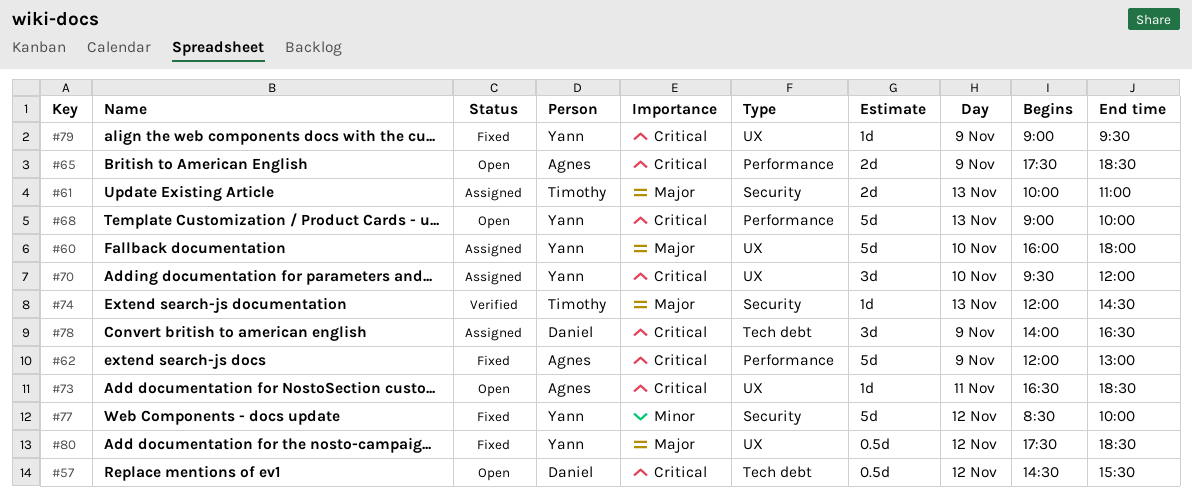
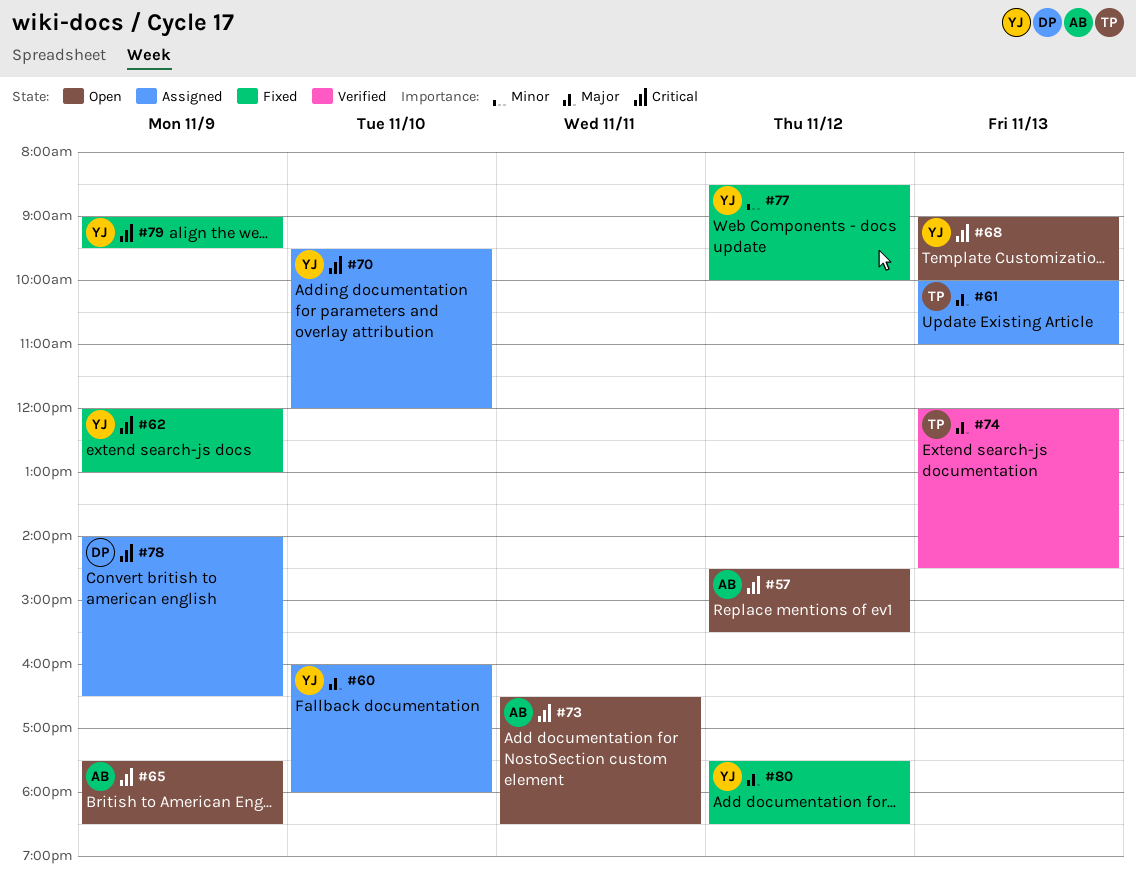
#57, owner: Daniel -> Agnes
#62, owner: Agnes -> Yann

